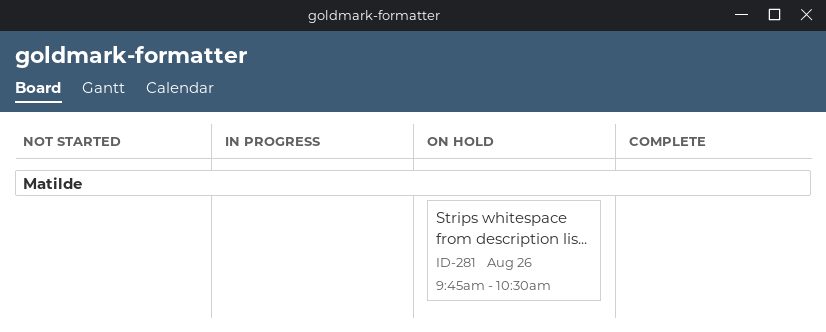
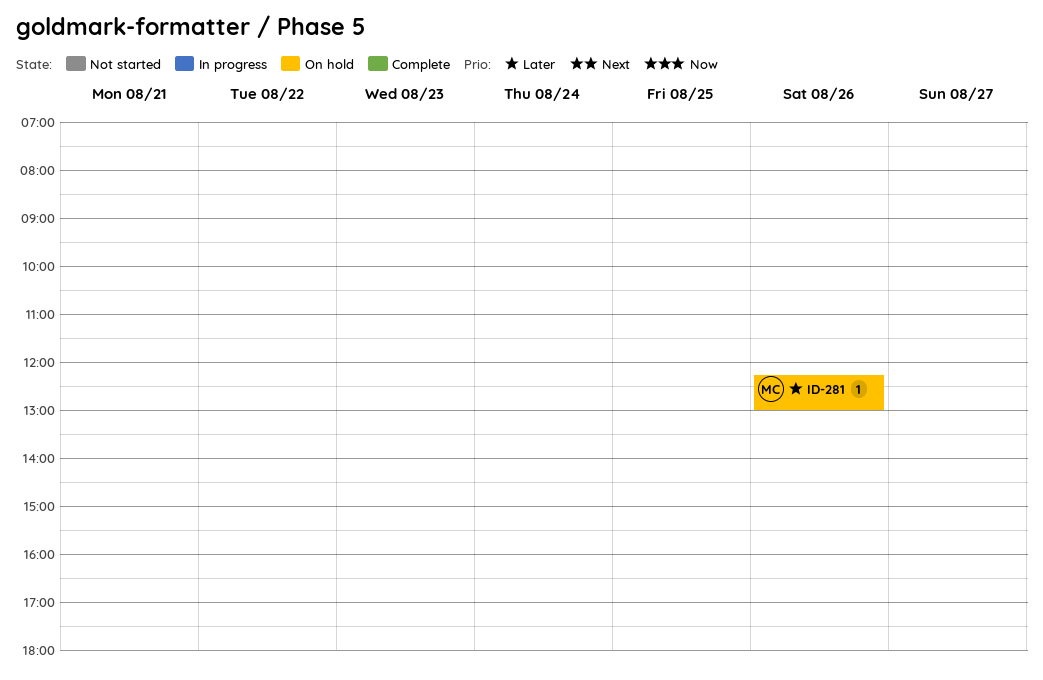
ID-281, begins: 09:45 -> 12:15
ID-281, ends: 10:30 -> 13:00

